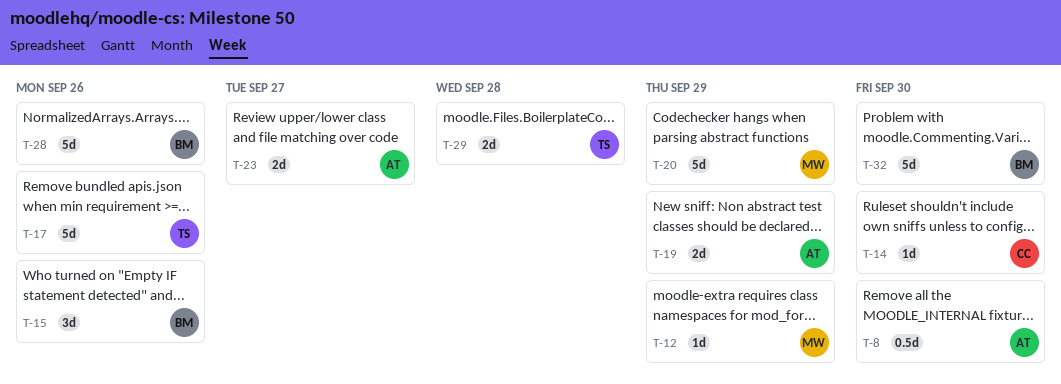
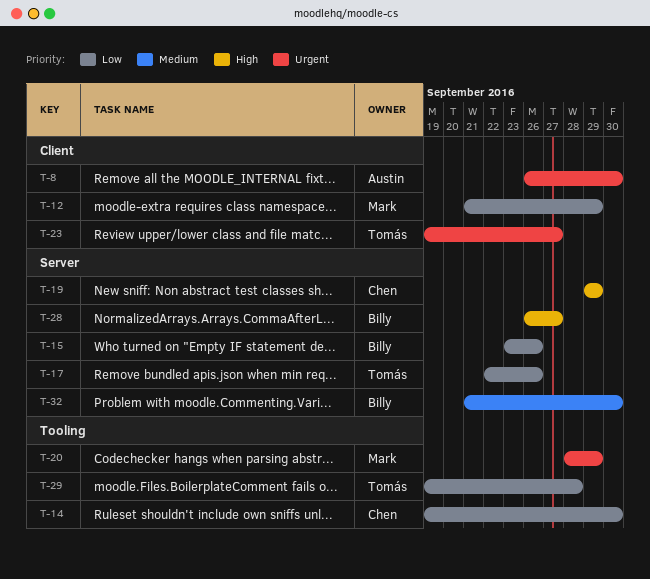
T-19, owner: Austin -> Chen
T-23, owner: Austin -> Tomás
T-28, due: Sep 26 -> Sep 27

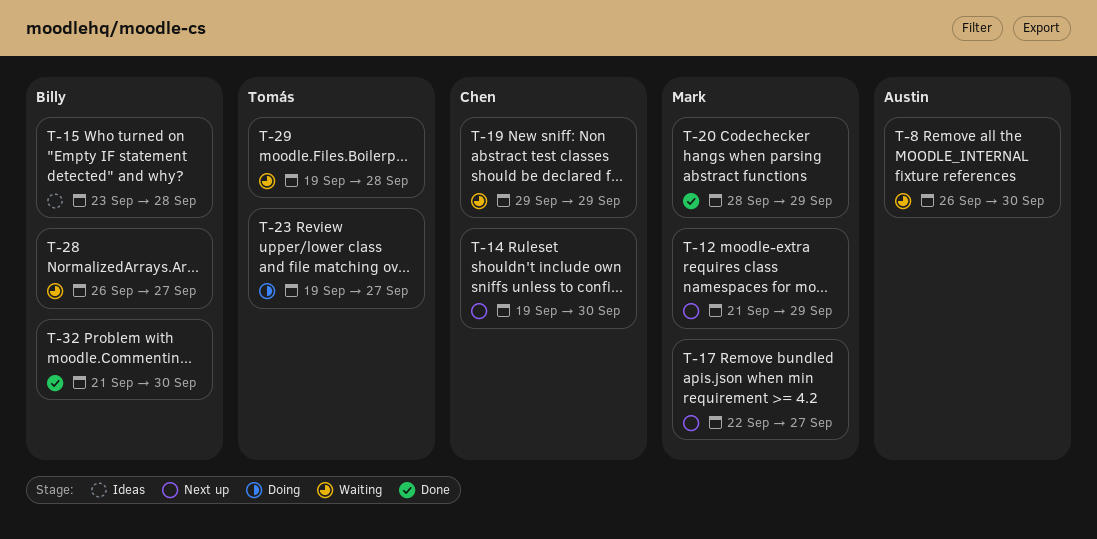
T-15, due: Sep 26 -> Sep 28
T-17, owner: Tomás -> Mark
T-17, due: Sep 26 -> Sep 27

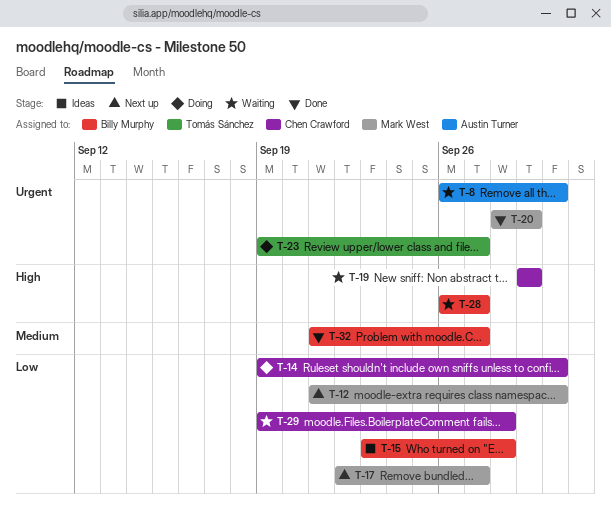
T-12, due: Sep 29 -> Sep 30
T-14, status: Next up -> Doing
T-29, owner: Tomás Sánchez -> Chen Crawford
T-32, due: Sep 30 -> Sep 27

